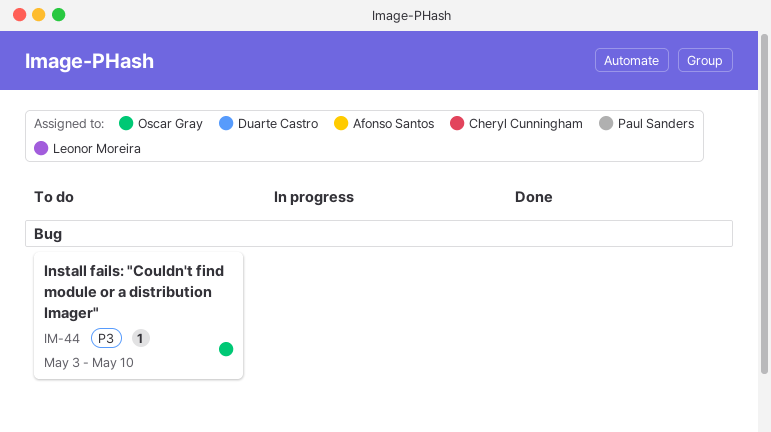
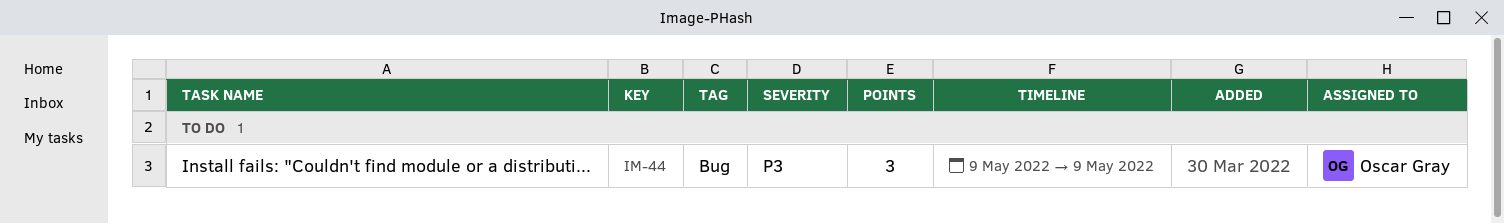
IM-44, estimate: 1 -> 3
IM-44, start: May 3 -> May 9
IM-44, due: May 10 -> May 9

